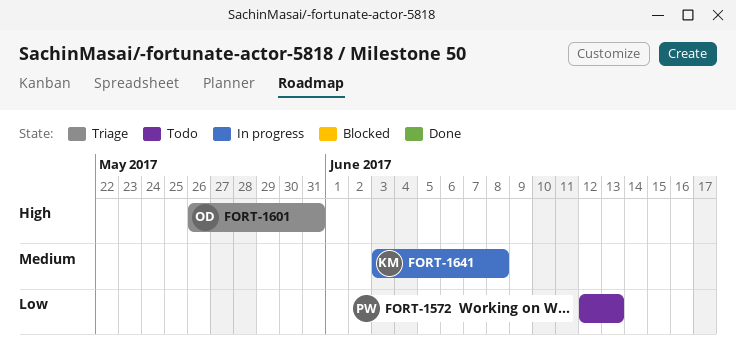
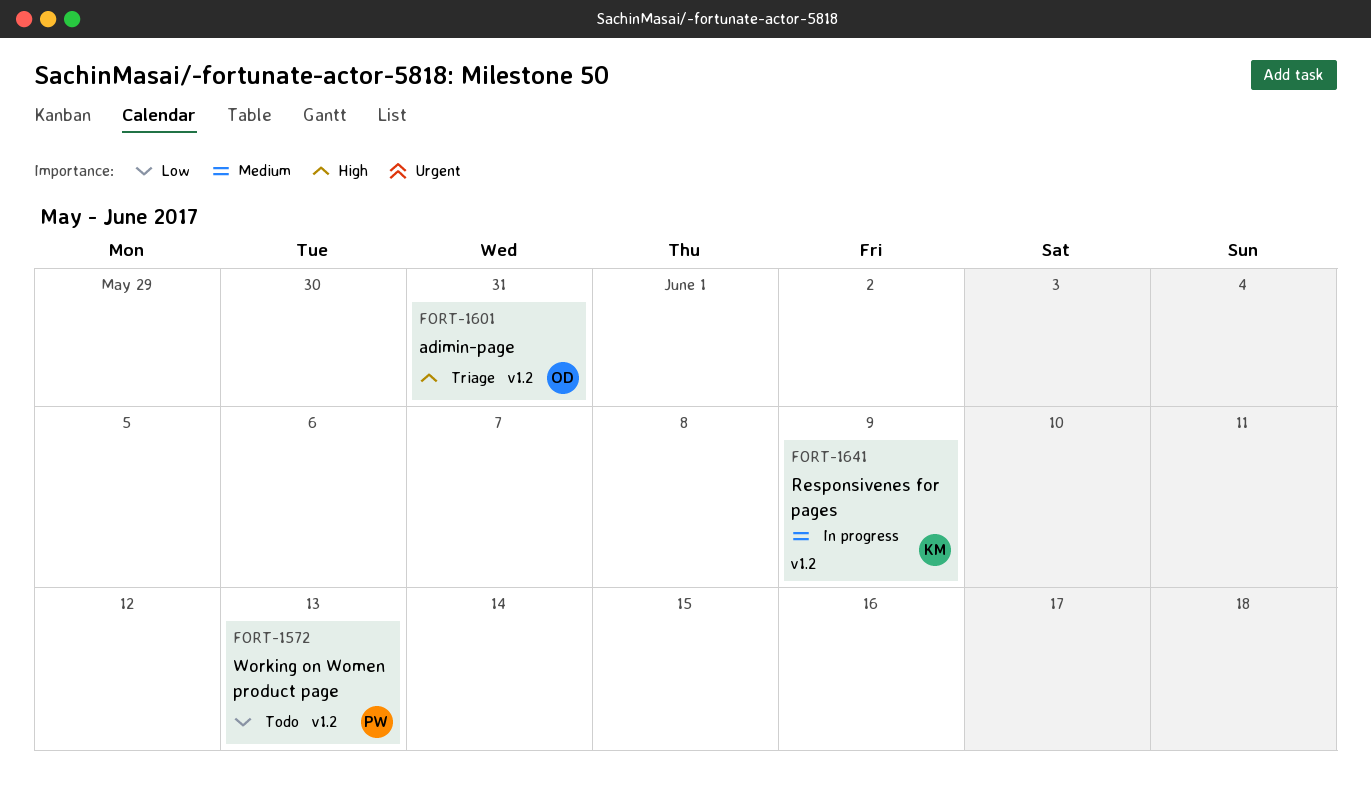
FORT-1641, due: Jun 8 -> Jun 9

